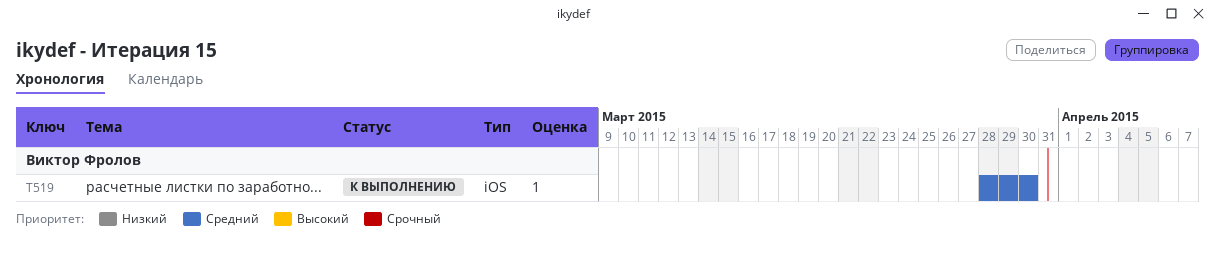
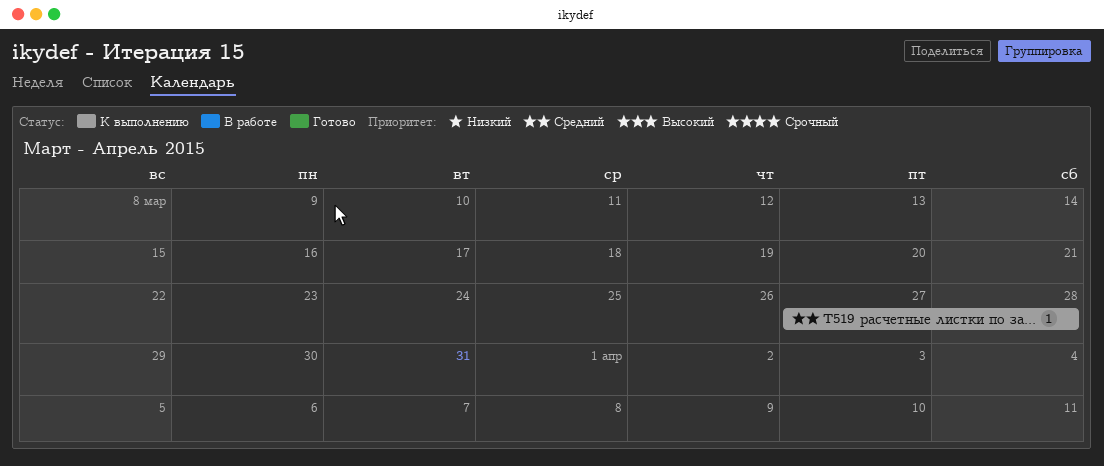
T519, start: Mar 28 -> Mar 27
T519, due: Mar 30 -> Mar 28

